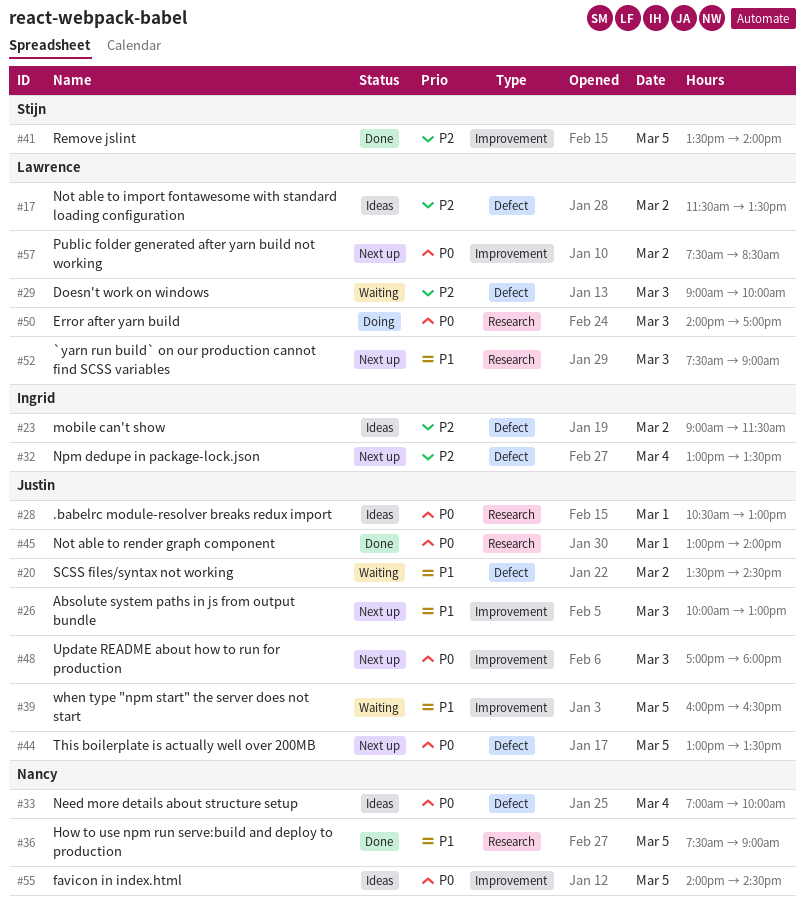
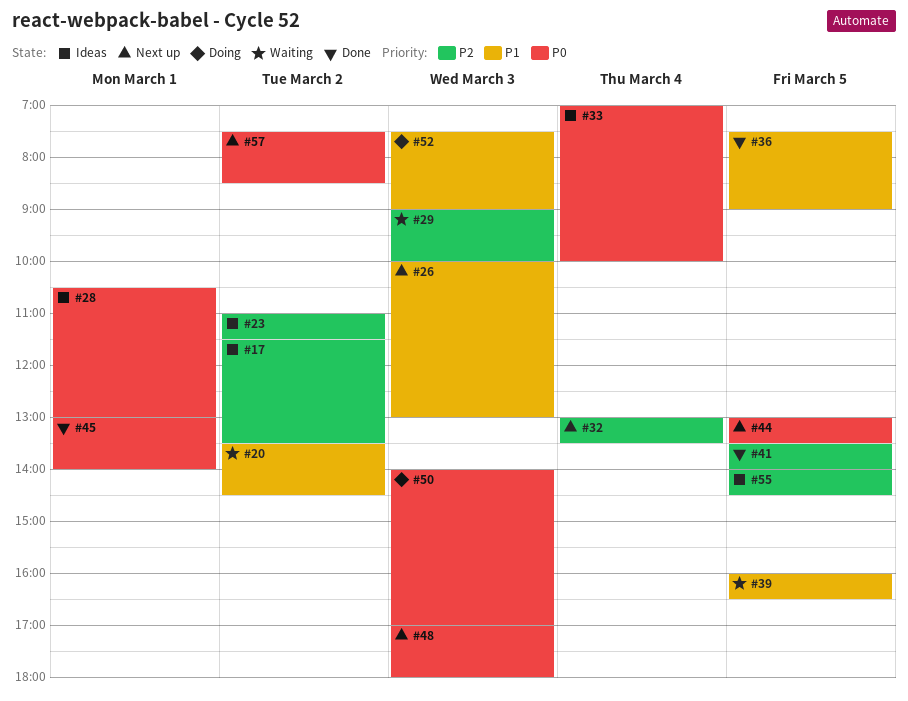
#23, begins: 09:00 -> 11:00
#52, status: Next up -> Doing
#55, priority: P0 -> P2

